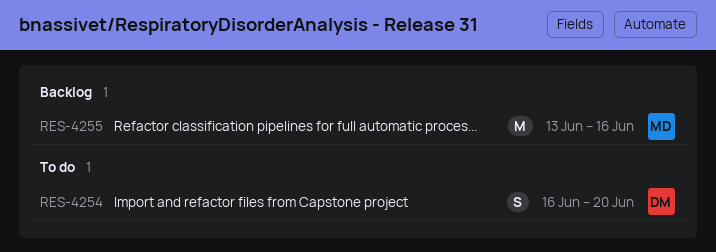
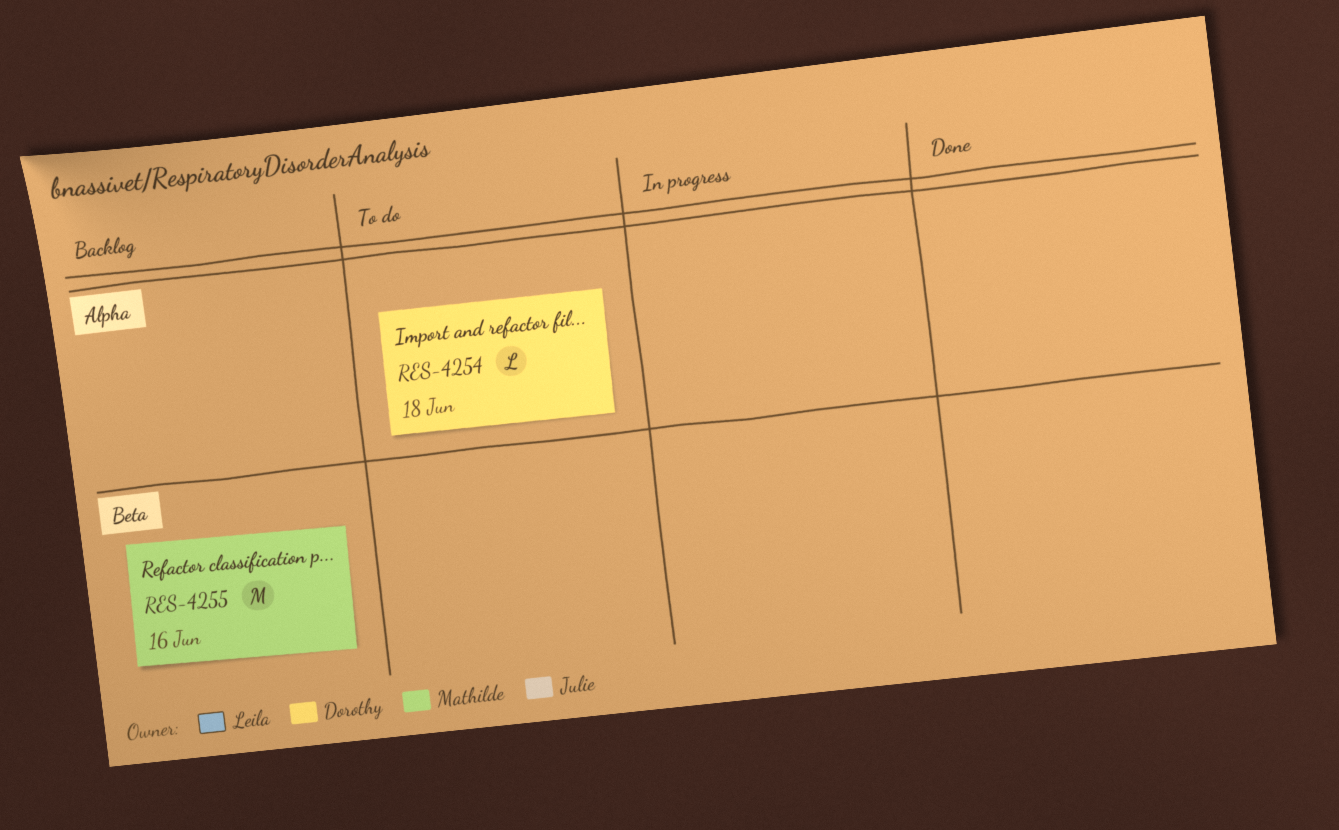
RES-4254, estimate: S -> L
RES-4254, due: Jun 20 -> Jun 18

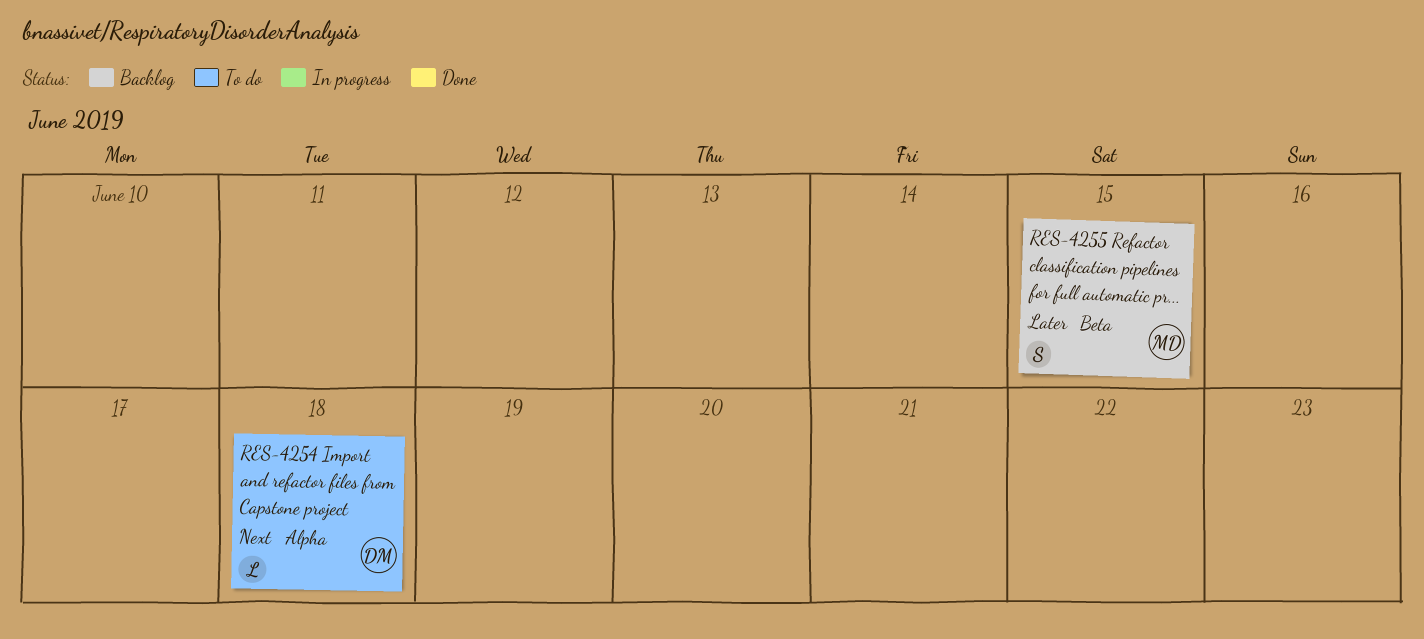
RES-4255, estimate: M -> S
RES-4255, due: Jun 16 -> Jun 15

